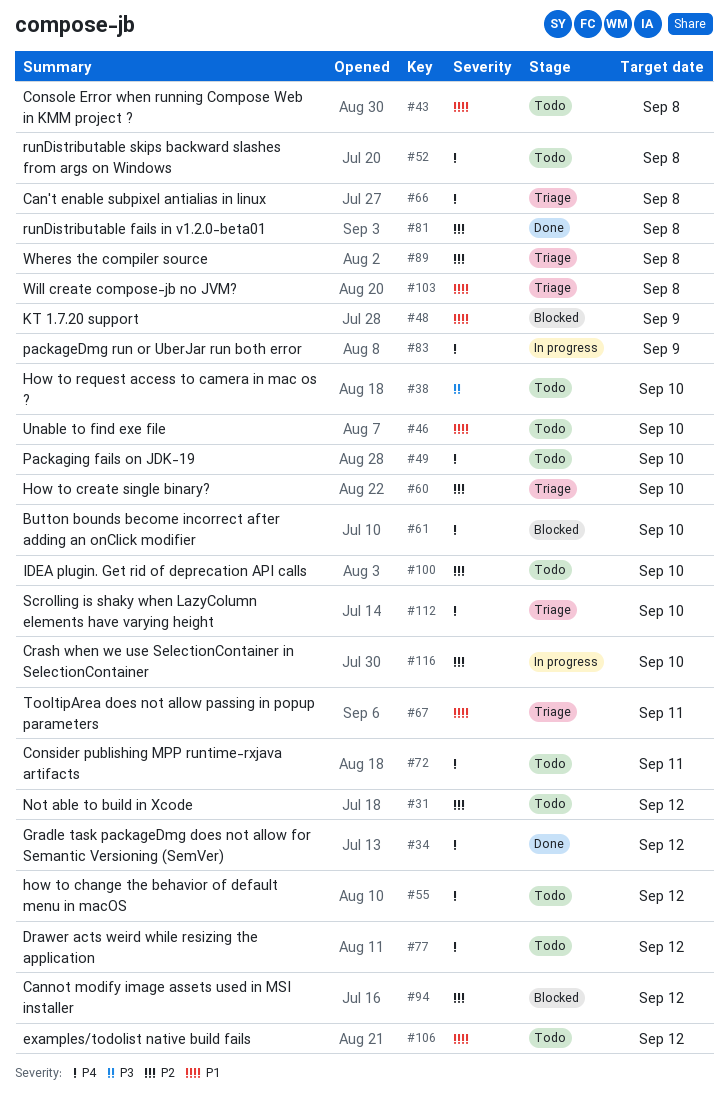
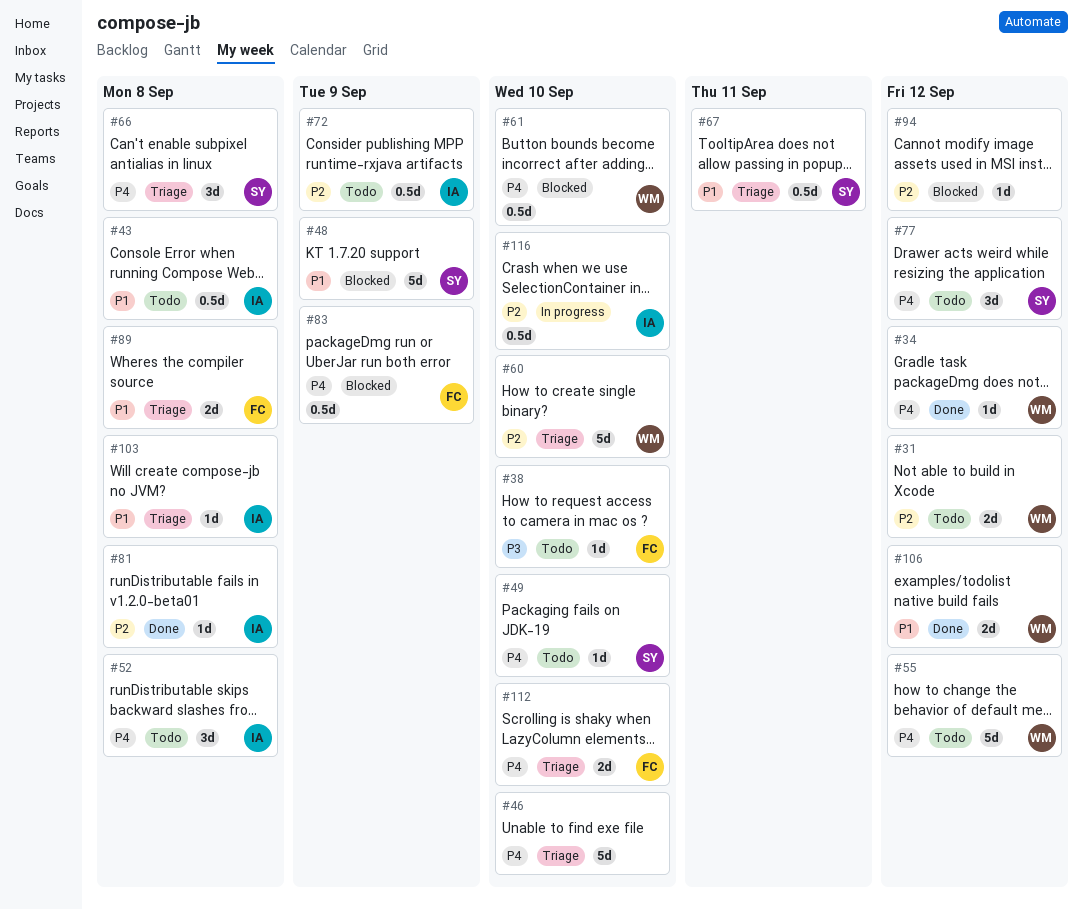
#46, status: Todo -> Triage
#46, priority: P1 -> P4
#72, priority: P4 -> P2
#72, due: Sep 11 -> Sep 9
#83, status: In progress -> Blocked
#89, priority: P2 -> P1
#100: present -> none
#106, status: Todo -> Done

